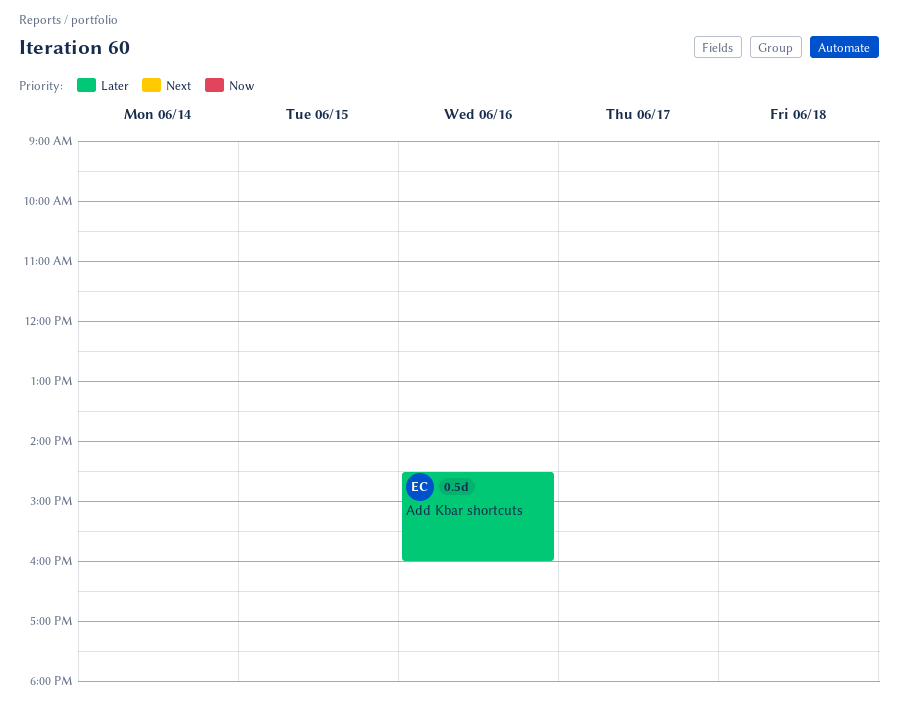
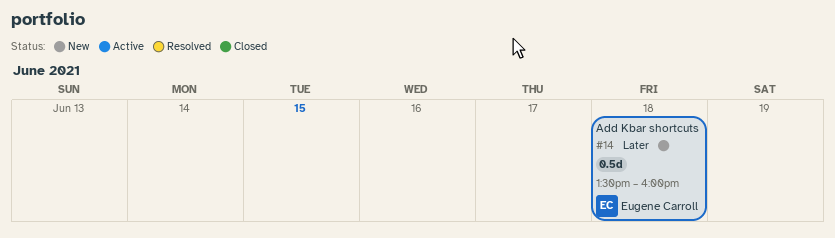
Add Kbar shortcuts, day: Jun 16 -> Jun 18
Add Kbar shortcuts, begins: 14:30 -> 13:30

